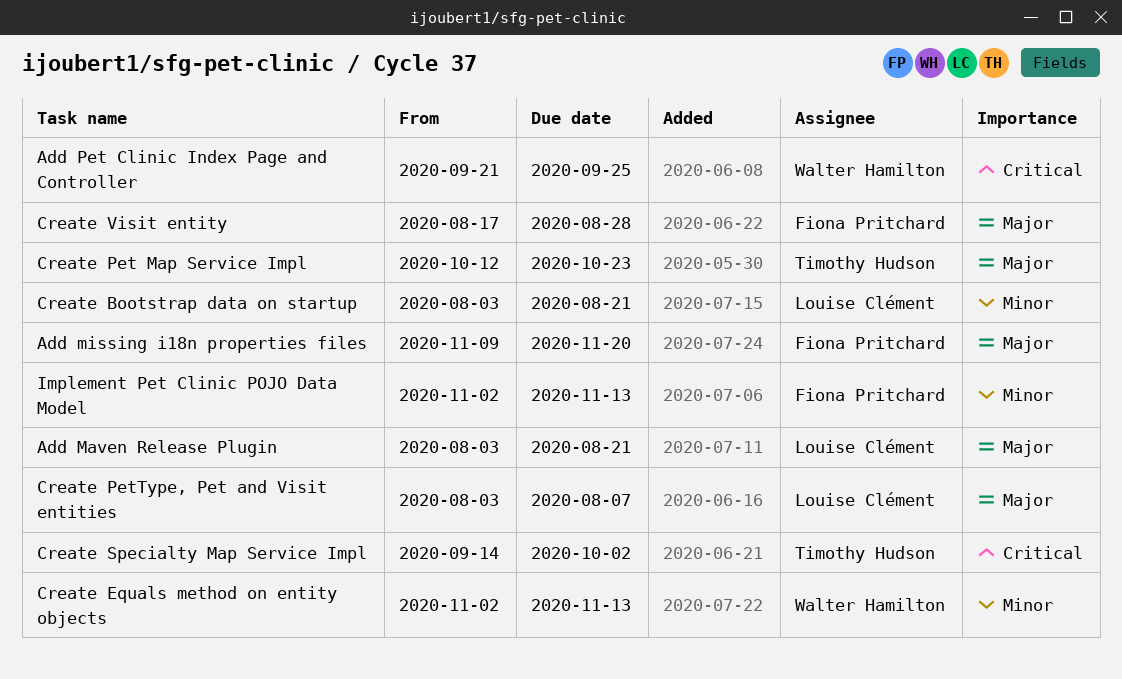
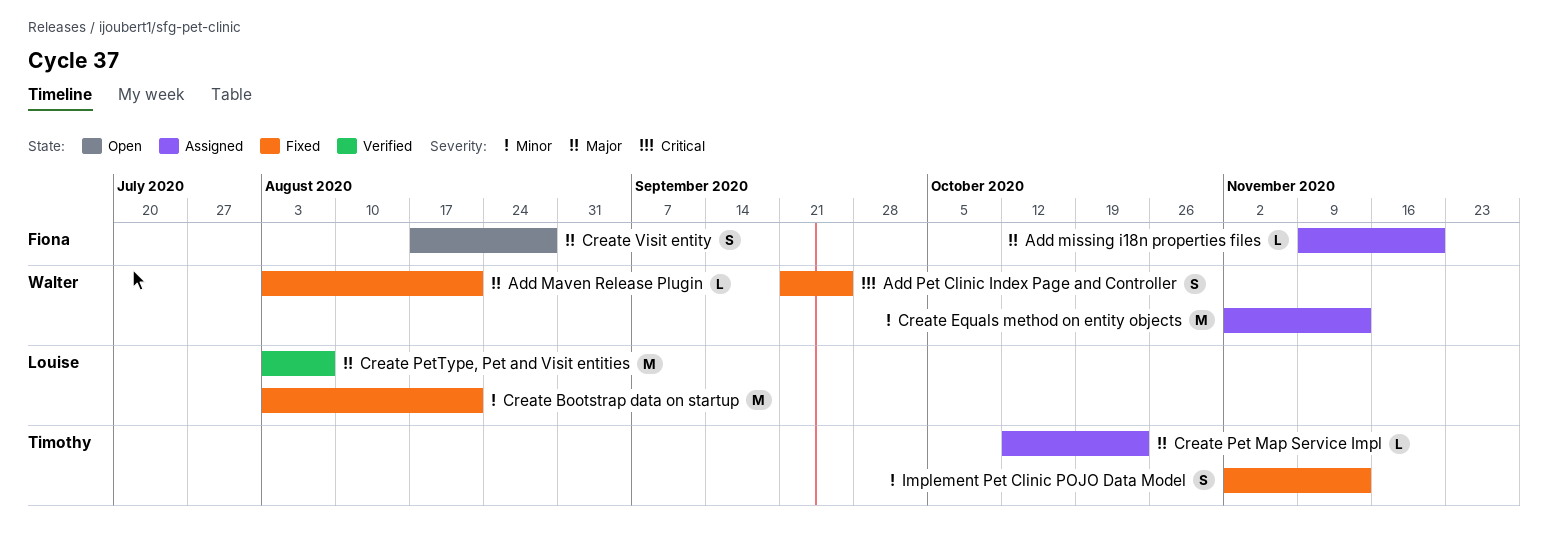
Add Maven Release Plugin, owner: Louise Clément -> Walter Hamilton
Create Specialty Map Service Impl: present -> none
Implement Pet Clinic POJO Data Model, owner: Fiona Pritchard -> Timothy Hudson

